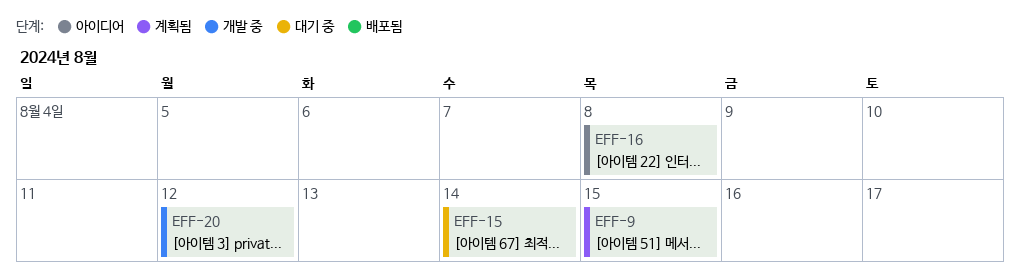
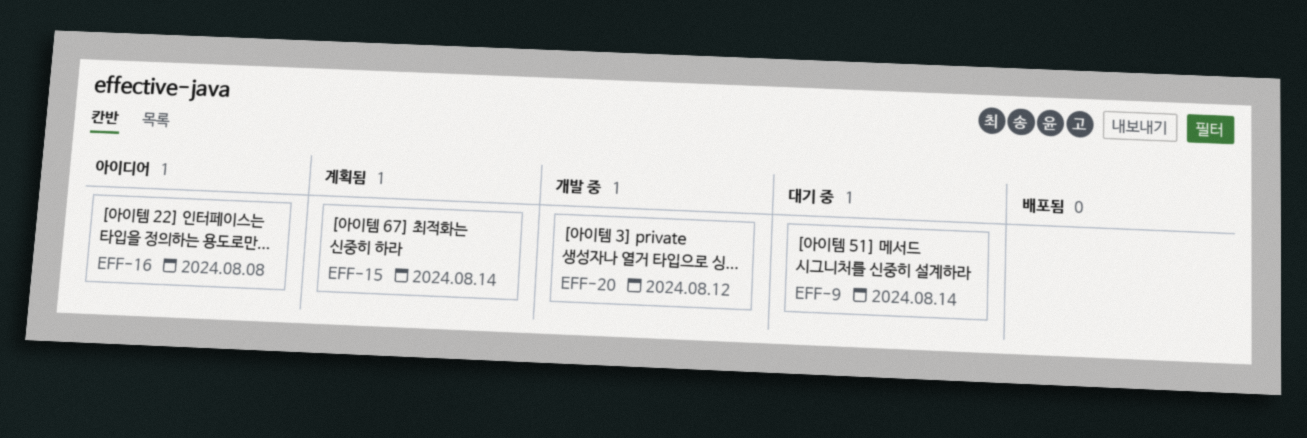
EFF-9, status: 계획됨 -> 대기 중
EFF-9, due: Aug 15 -> Aug 14
EFF-15, status: 대기 중 -> 계획됨

